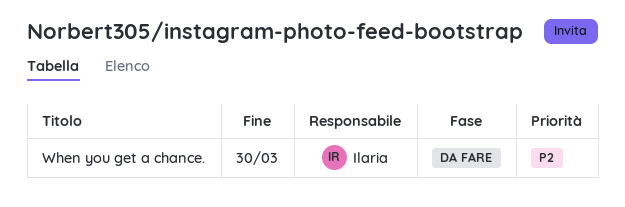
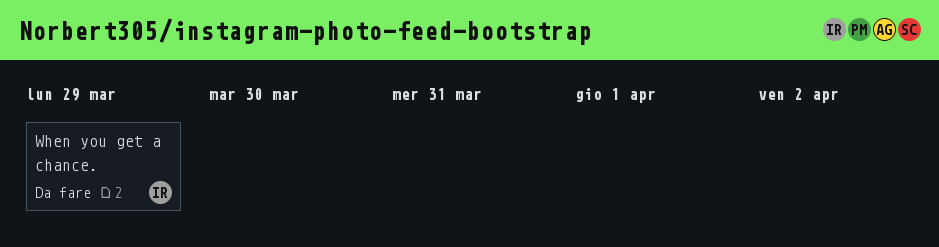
When you get a chance., due: Mar 30 -> Mar 29

